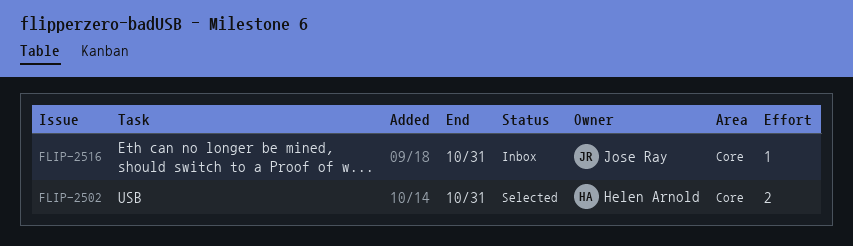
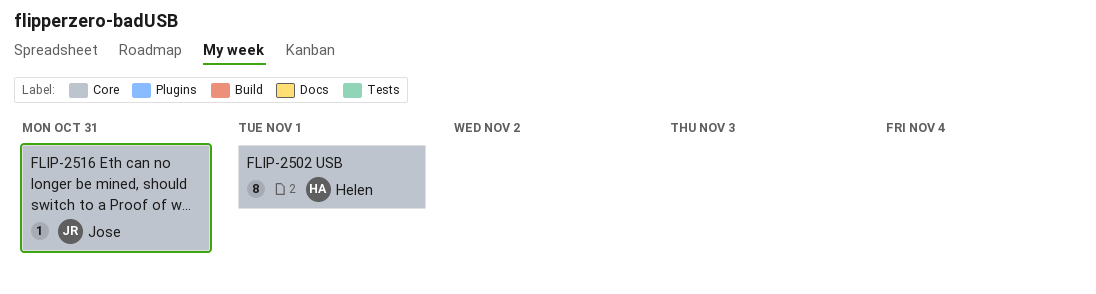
FLIP-2502, estimate: 2 -> 8
FLIP-2502, due: Oct 31 -> Nov 1

